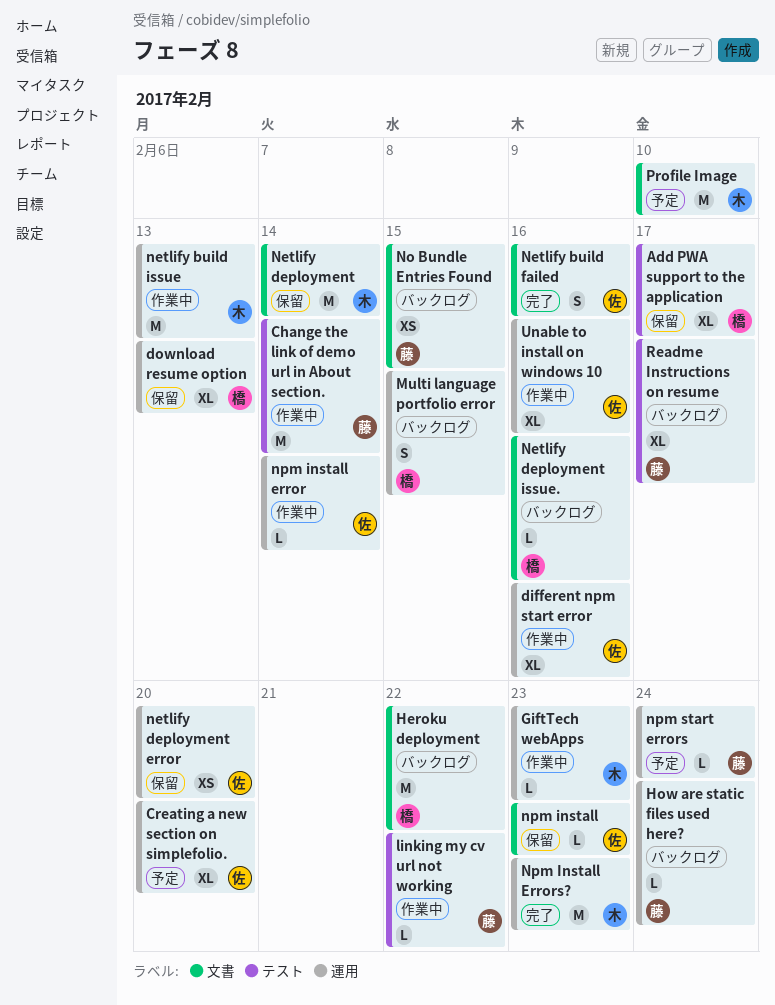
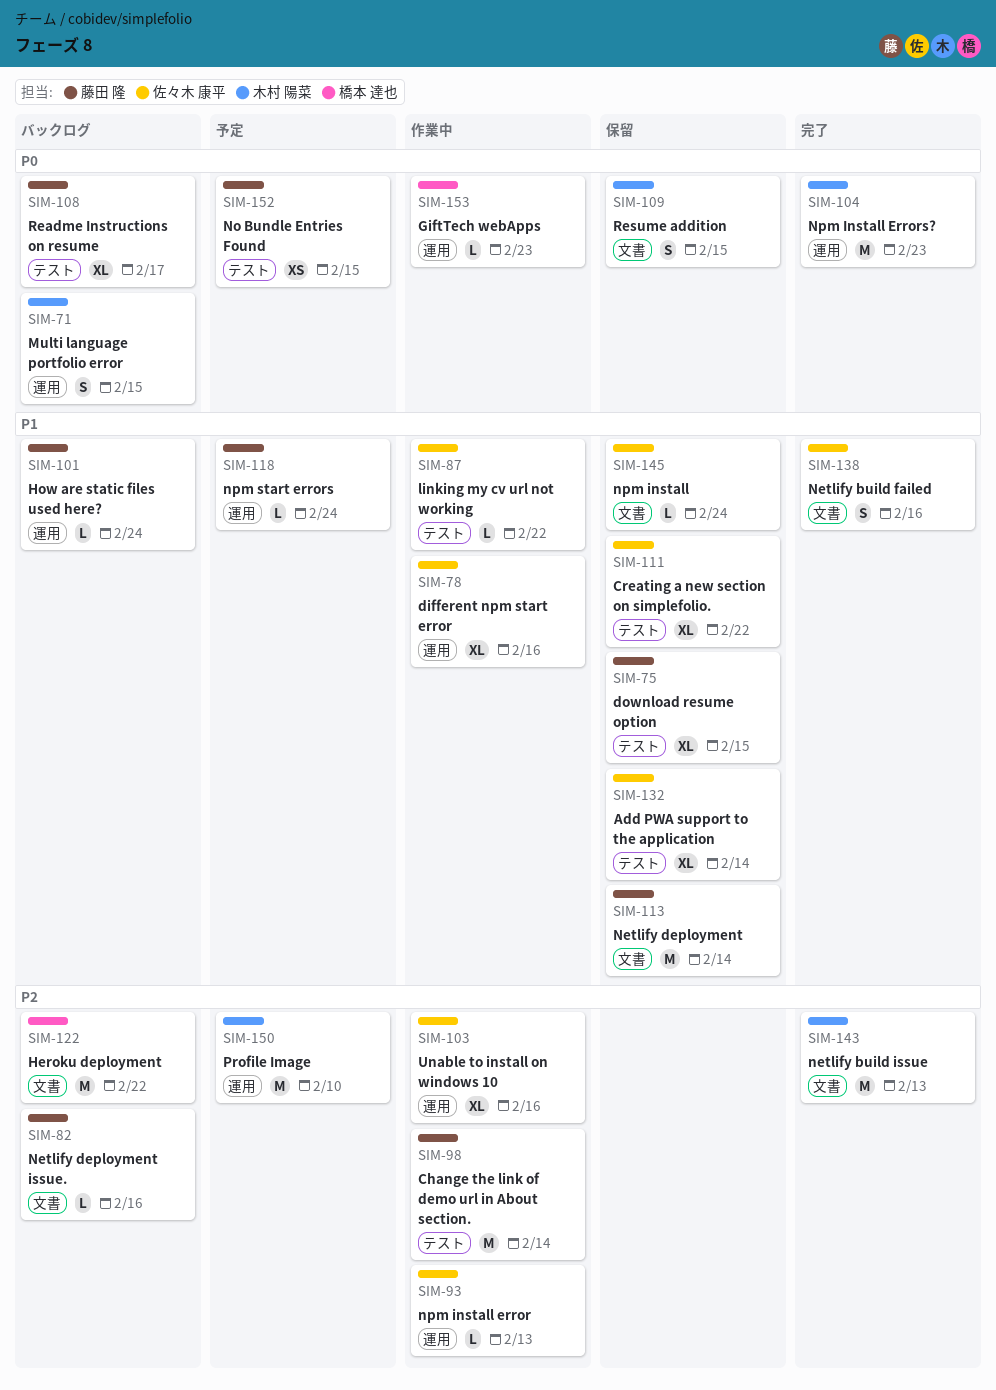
Add PWA support to the application, owner: 橋本 達也 -> 佐々木 康平
Add PWA support to the application, due: Feb 17 -> Feb 14
Creating a new section on simplefolio., status: 予定 -> 保留
Creating a new section on simplefolio., label: 運用 -> テスト
Creating a new section on simplefolio., due: Feb 20 -> Feb 22
download resume option, owner: 橋本 達也 -> 藤田 隆
download resume option, label: 運用 -> テスト
download resume option, due: Feb 13 -> Feb 15
GiftTech webApps, owner: 木村 陽菜 -> 橋本 達也
linking my cv url not working, owner: 藤田 隆 -> 佐々木 康平
Multi language portfolio error, owner: 橋本 達也 -> 木村 陽菜
netlify build issue, status: 作業中 -> 完了
netlify build issue, label: 運用 -> 文書
Netlify deployment, owner: 木村 陽菜 -> 藤田 隆
netlify deployment error: present -> none
Netlify deployment issue., owner: 橋本 達也 -> 藤田 隆
No Bundle Entries Found, status: バックログ -> 予定
No Bundle Entries Found, label: 文書 -> テスト
npm install, due: Feb 23 -> Feb 24
npm install error, due: Feb 14 -> Feb 13
Profile Image, label: 文書 -> 運用
Resume addition: none -> present

